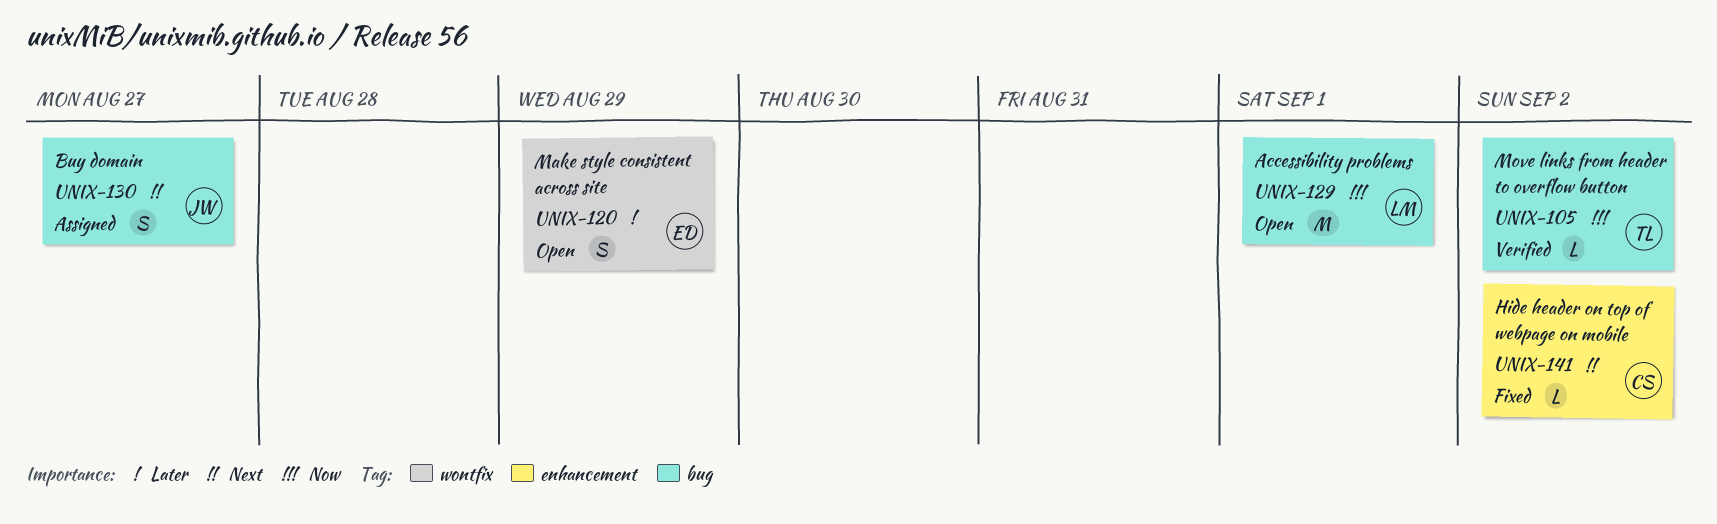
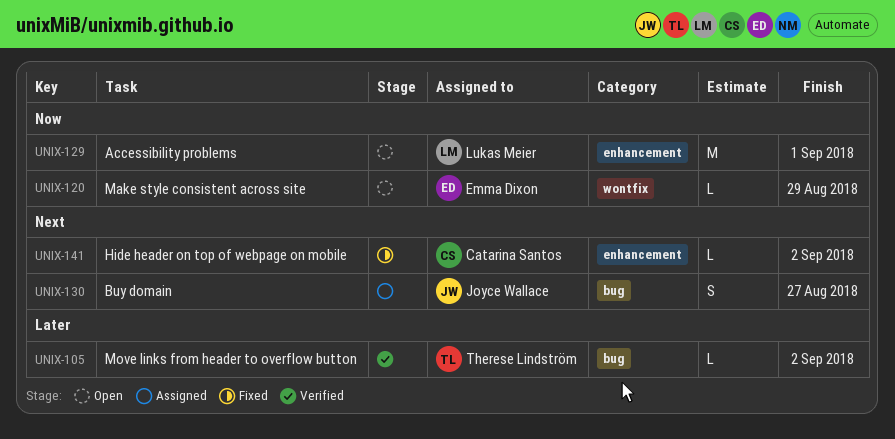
UNIX-105, priority: Now -> Later
UNIX-120, priority: Later -> Now
UNIX-120, estimate: S -> L
UNIX-129, label: bug -> enhancement

